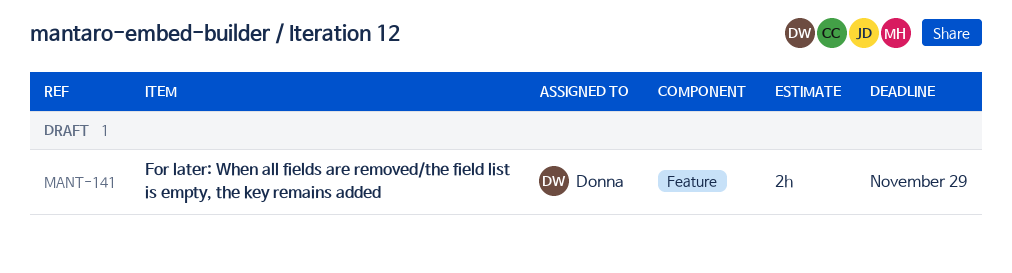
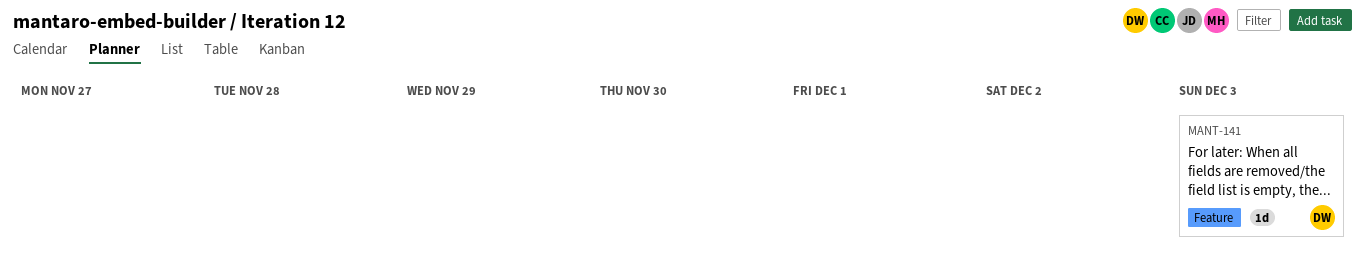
MANT-141, estimate: 2h -> 1d
MANT-141, due: Nov 29 -> Dec 3

